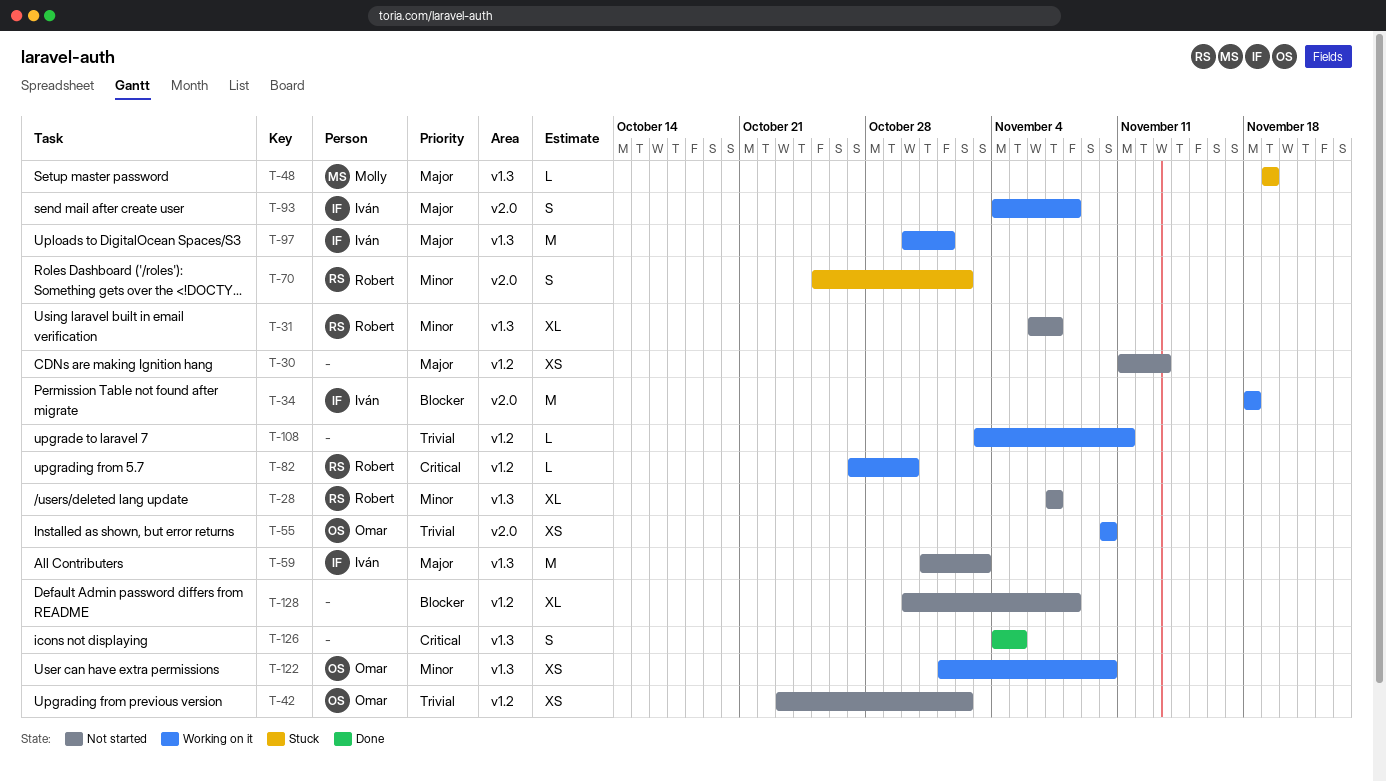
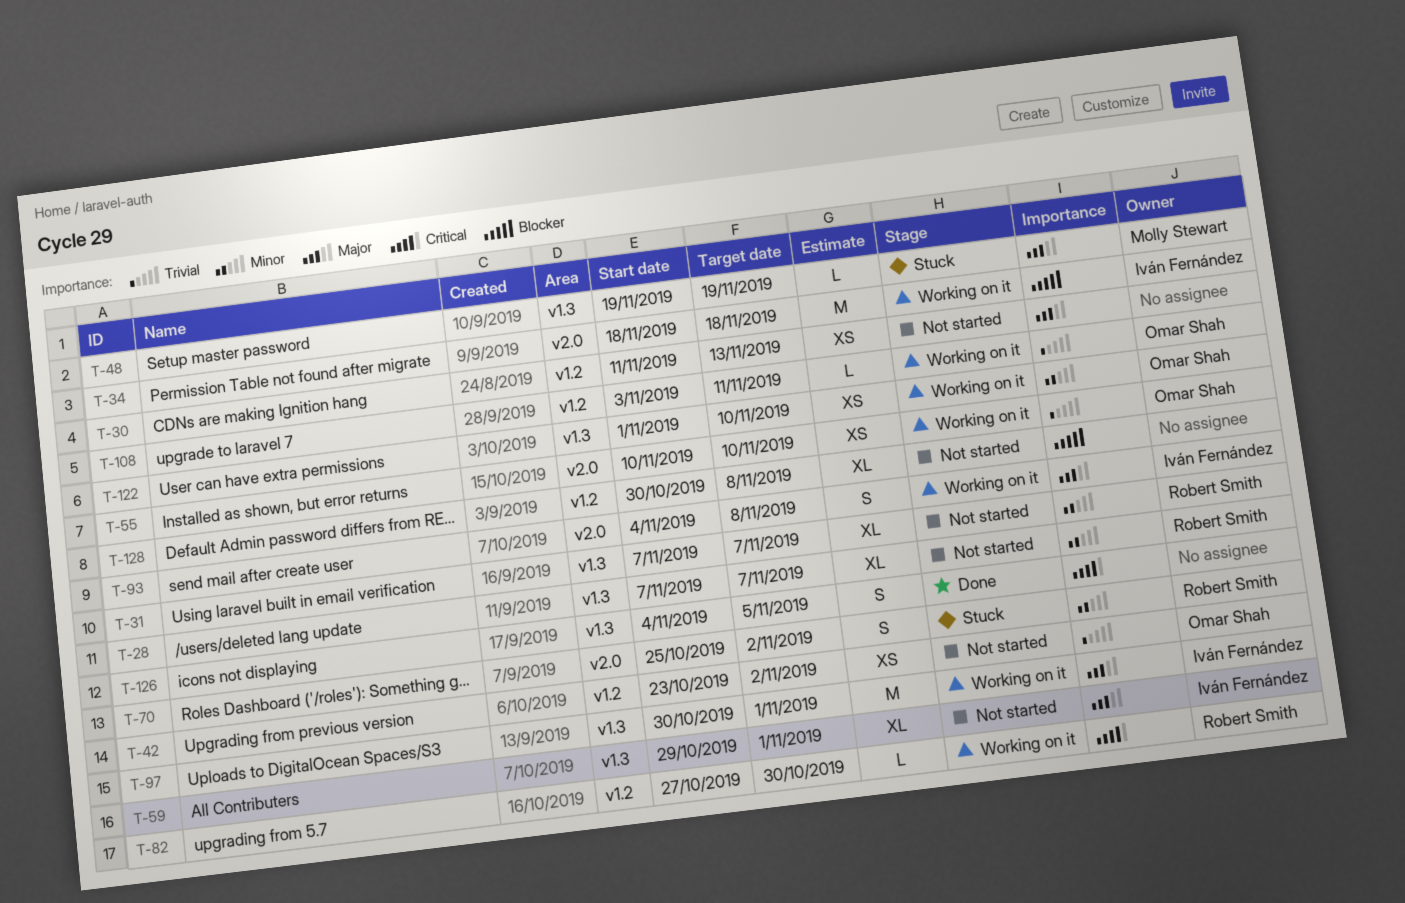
T-31, start: Nov 6 -> Nov 7
T-59, estimate: M -> XL
T-59, start: Oct 31 -> Oct 29
T-59, due: Nov 3 -> Nov 1
T-108, owner: none -> Omar Shah

